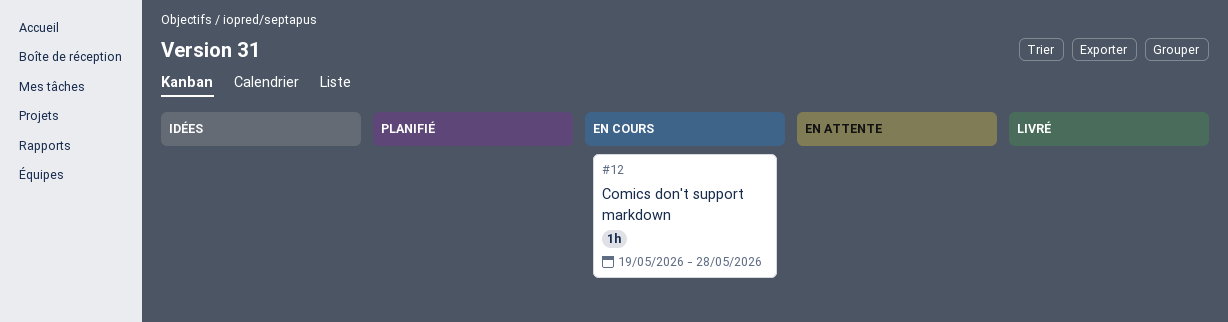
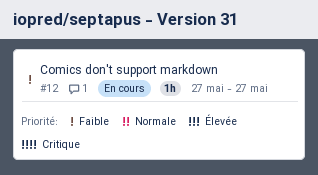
#12, start: May 19 -> May 27
#12, due: May 28 -> May 27

